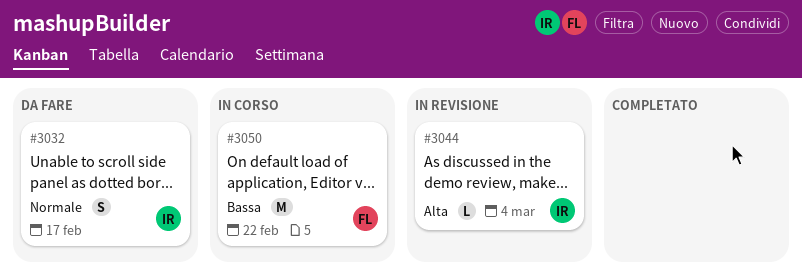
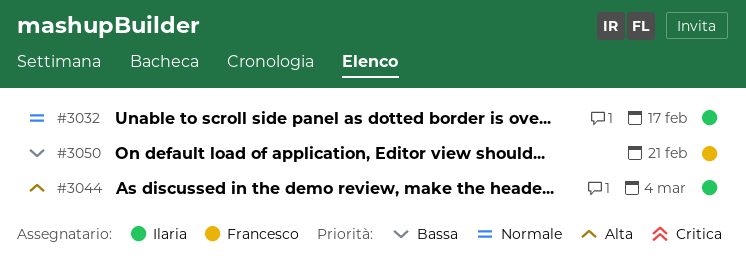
#3050, due: Feb 22 -> Feb 21

